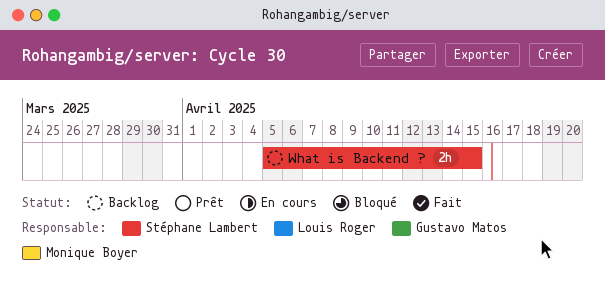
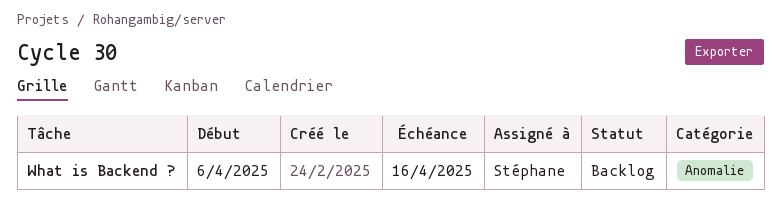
What is Backend ?, start: Apr 5 -> Apr 6
What is Backend ?, due: Apr 15 -> Apr 16

